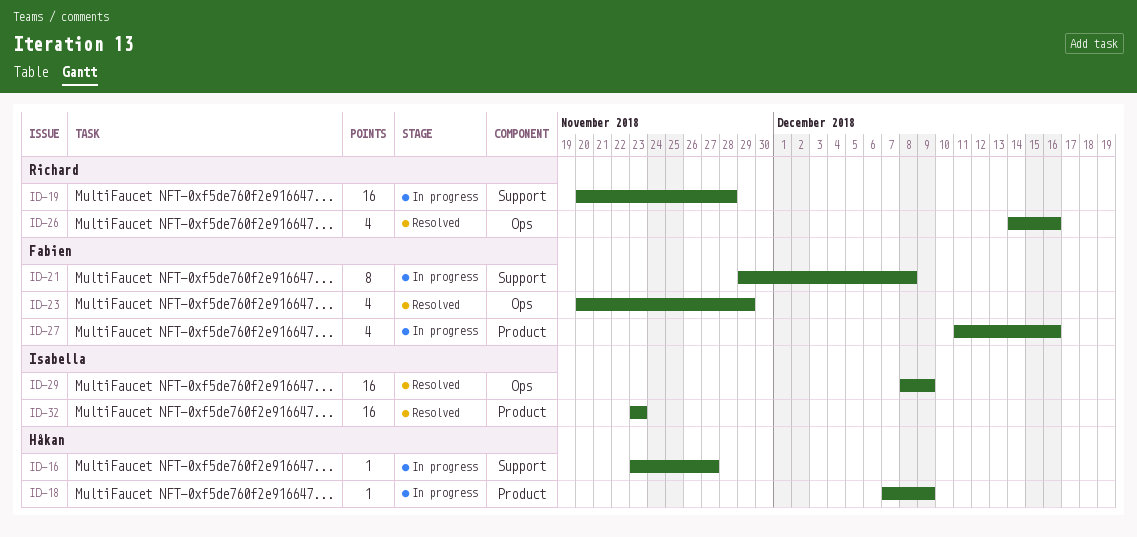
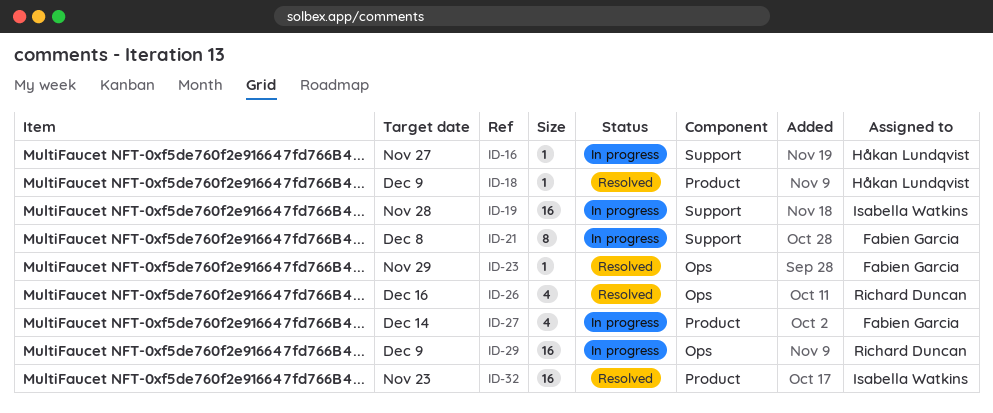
ID-18, status: In progress -> Resolved
ID-19, owner: Richard Duncan -> Isabella Watkins
ID-23, estimate: 4 -> 1
ID-27, due: Dec 16 -> Dec 14
ID-29, status: Resolved -> In progress
ID-29, owner: Isabella Watkins -> Richard Duncan

